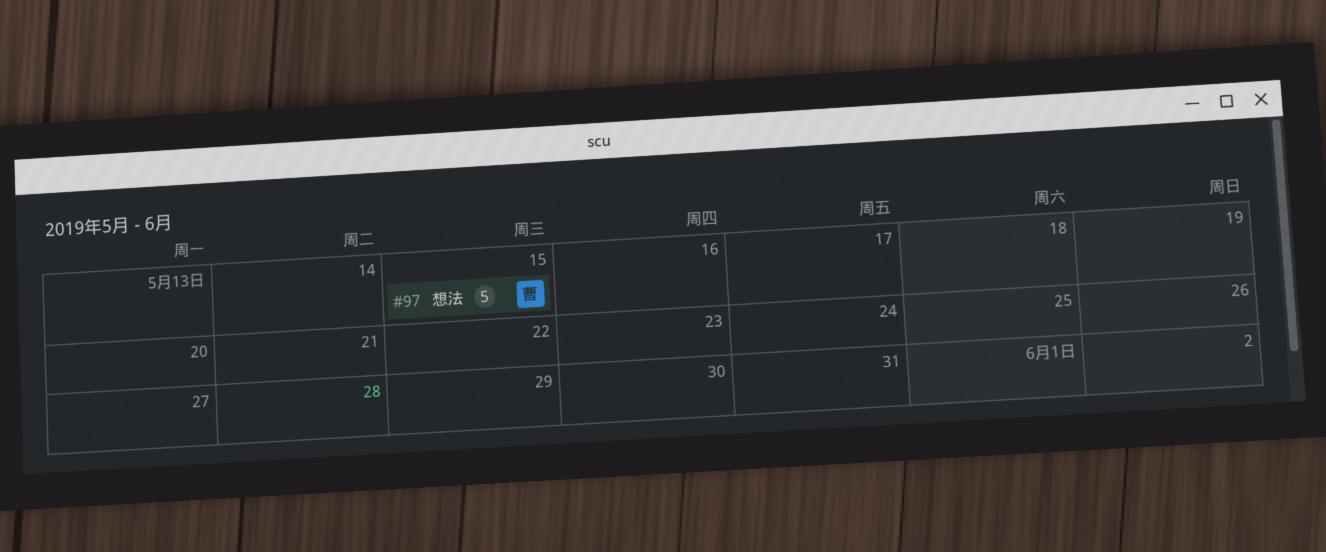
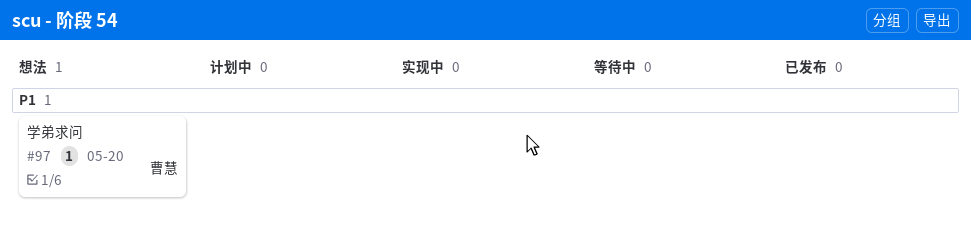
#97, estimate: 5 -> 1
#97, due: May 15 -> May 20

